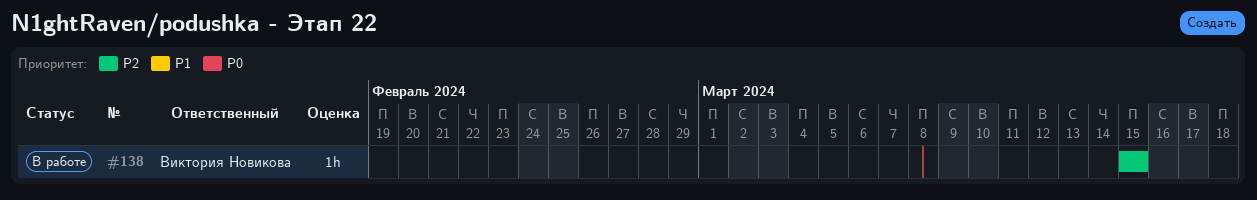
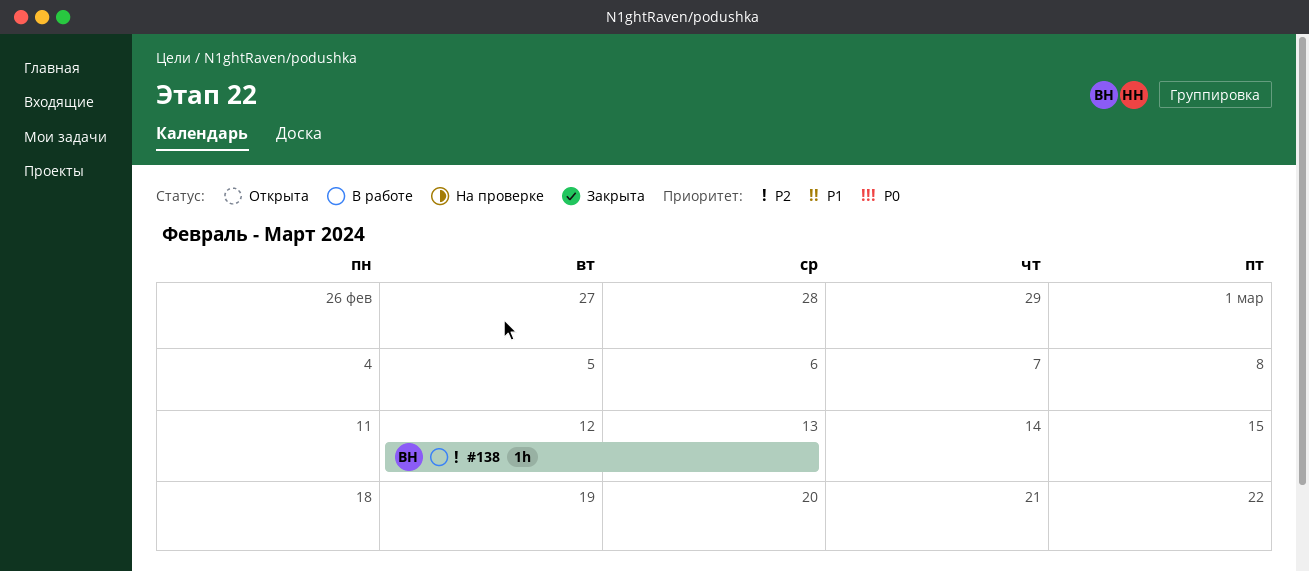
#138, start: Mar 15 -> Mar 12
#138, due: Mar 15 -> Mar 13

